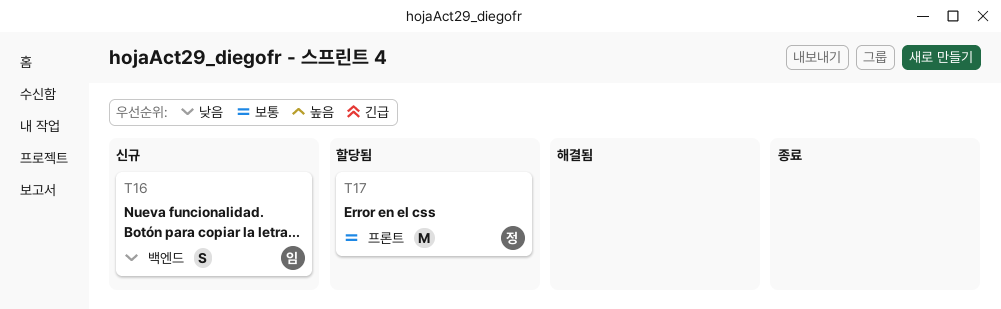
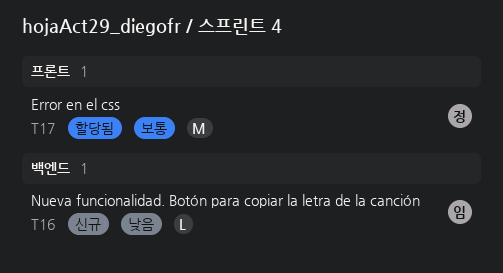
T16, estimate: S -> L

